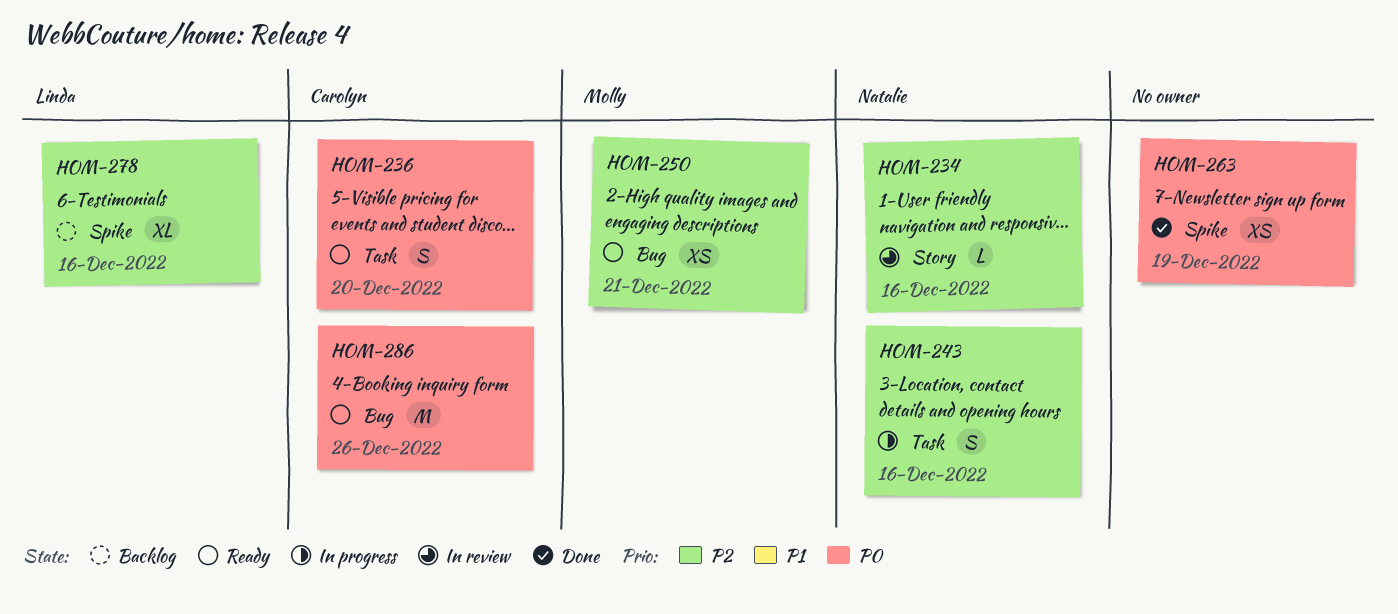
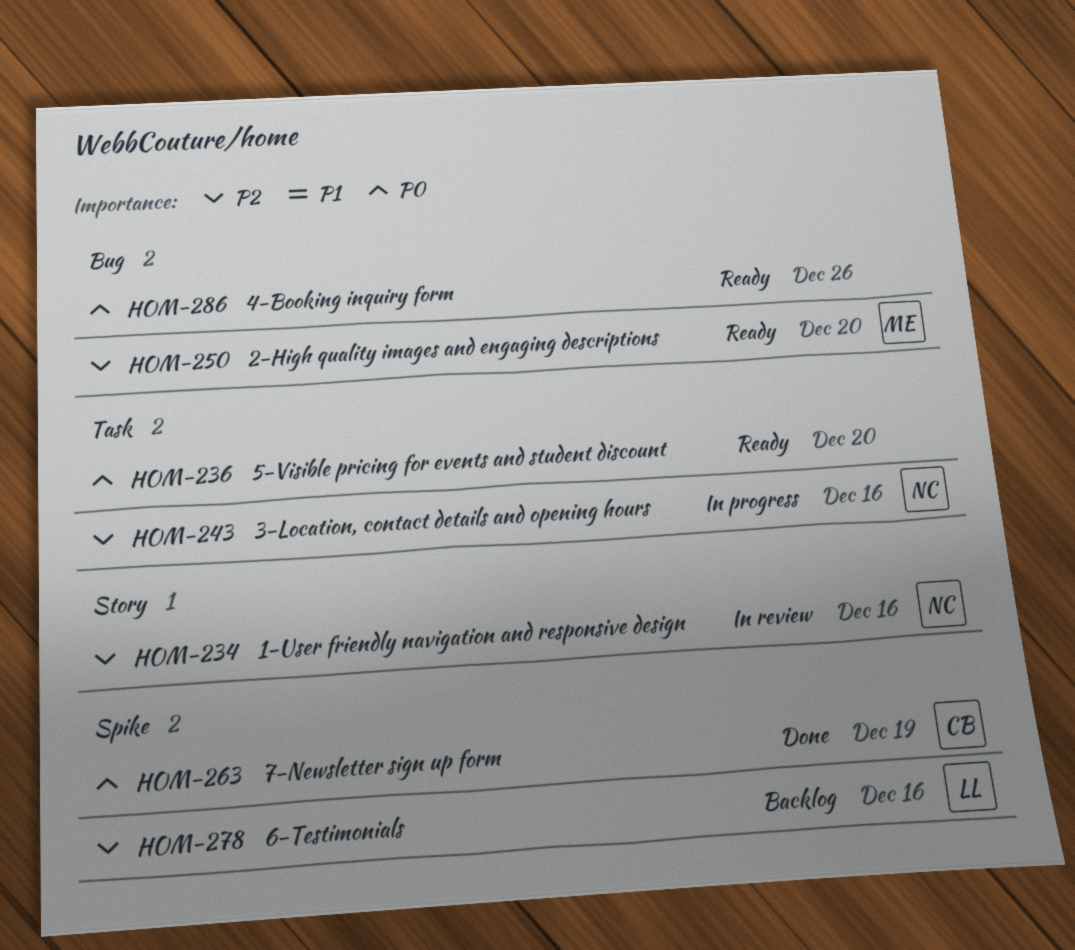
HOM-236, owner: Carolyn -> none
HOM-250, due: Dec 21 -> Dec 20
HOM-263, owner: none -> Carolyn
HOM-286, owner: Carolyn -> none

